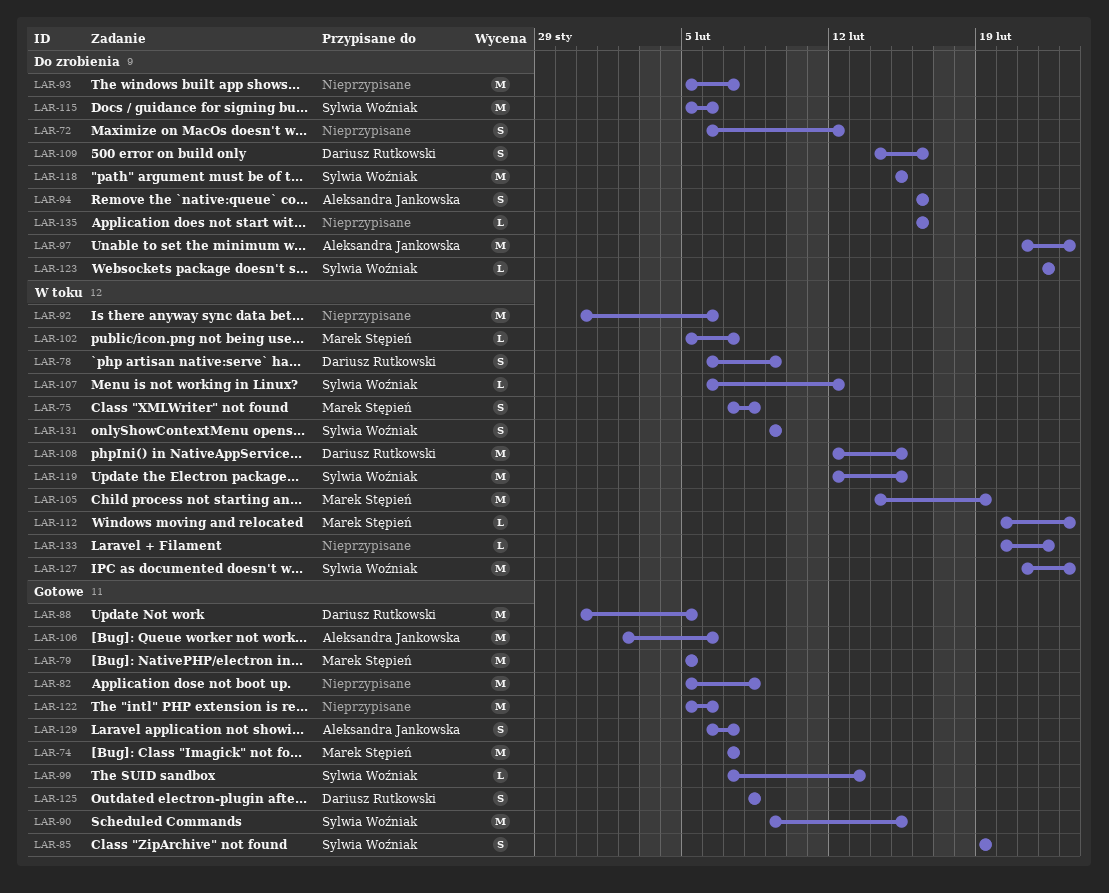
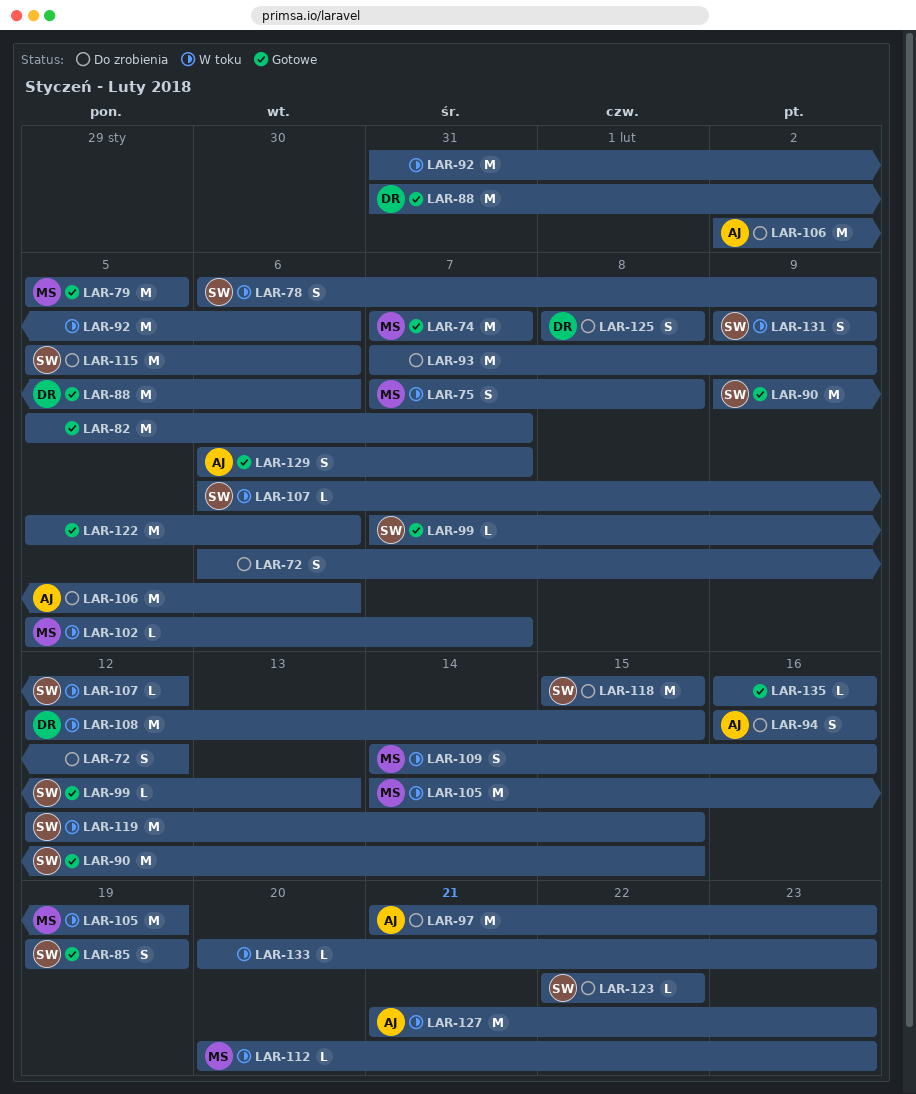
LAR-78, owner: Dariusz Rutkowski -> Sylwia Woźniak
LAR-82, due: Feb 8 -> Feb 7
LAR-88, due: Feb 5 -> Feb 6
LAR-93, start: Feb 5 -> Feb 7
LAR-93, due: Feb 7 -> Feb 9
LAR-106, status: Gotowe -> Do zrobienia
LAR-109, status: Do zrobienia -> W toku
LAR-109, owner: Dariusz Rutkowski -> Marek Stępień
LAR-125, status: Gotowe -> Do zrobienia
LAR-127, owner: Sylwia Woźniak -> Aleksandra Jankowska
LAR-133, due: Feb 22 -> Feb 23
LAR-135, status: Do zrobienia -> Gotowe

